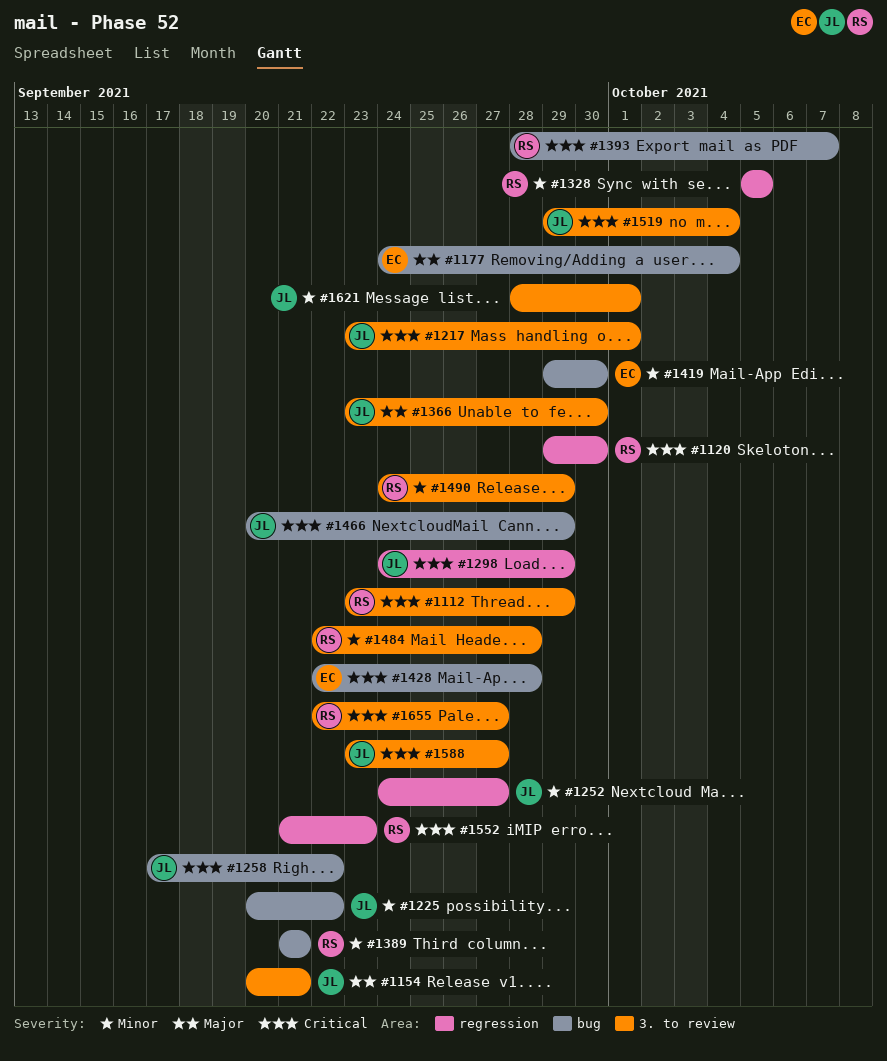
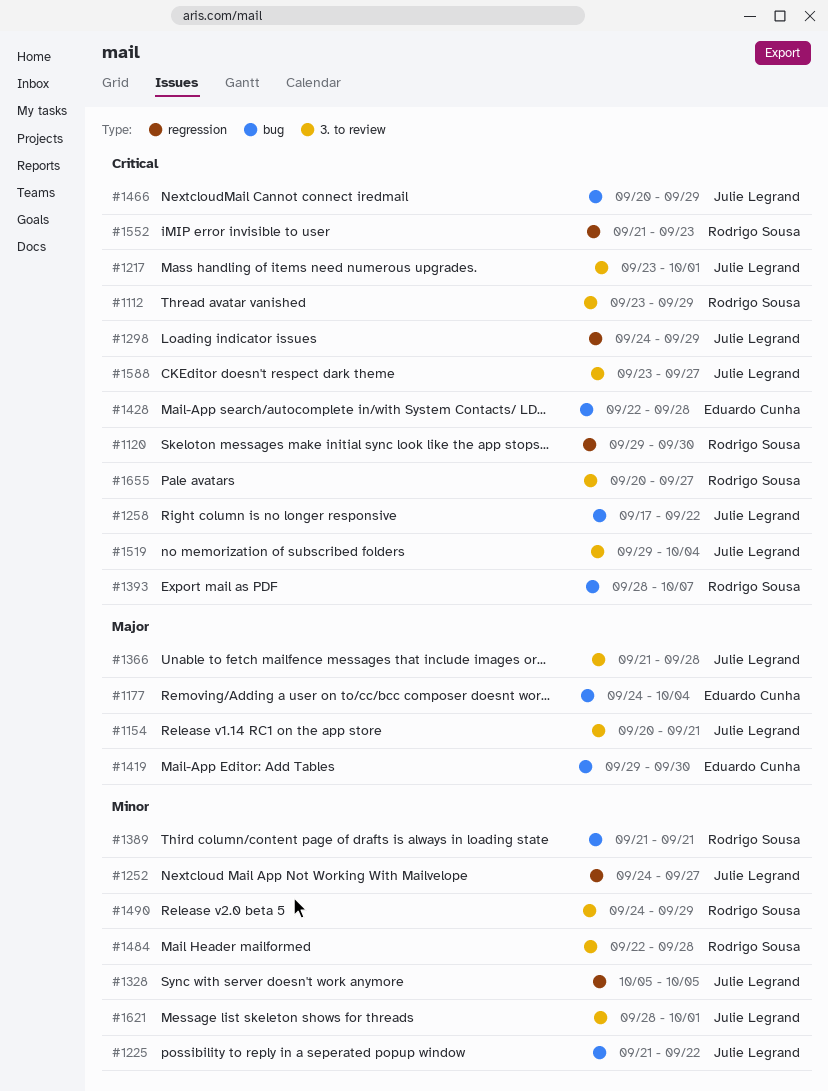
#1225, start: Sep 20 -> Sep 21
#1328, owner: Rodrigo Sousa -> Julie Legrand
#1366, start: Sep 23 -> Sep 21
#1366, due: Sep 30 -> Sep 28
#1419, priority: Minor -> Major
#1655, start: Sep 22 -> Sep 20

